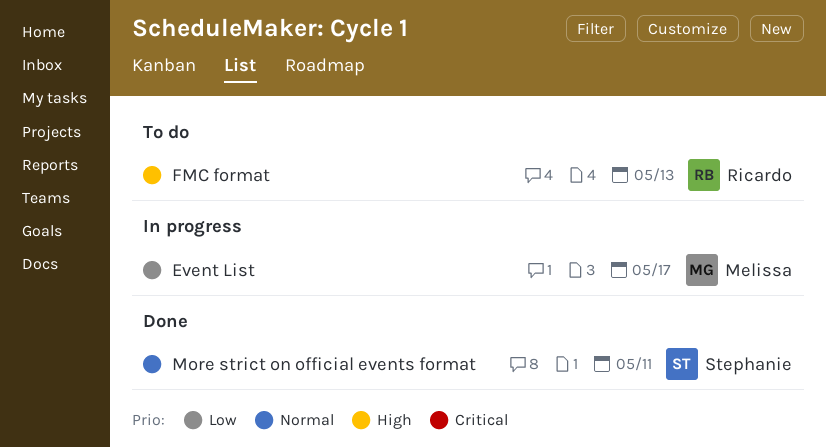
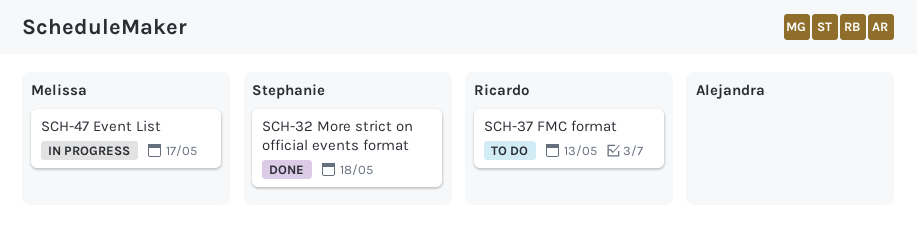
More strict on official events format, due: May 11 -> May 18

